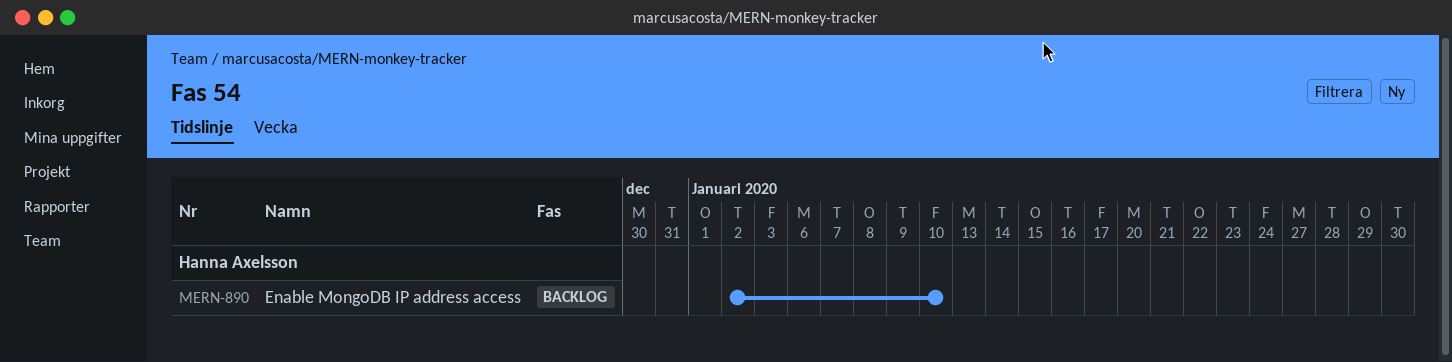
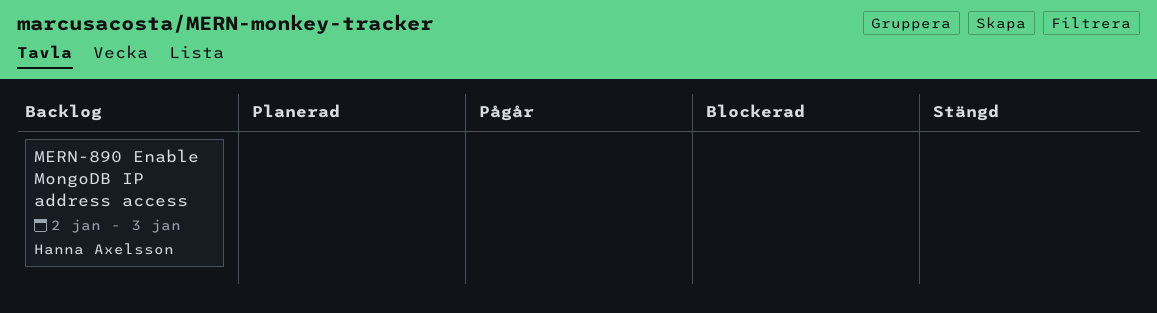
MERN-890, due: Jan 10 -> Jan 3

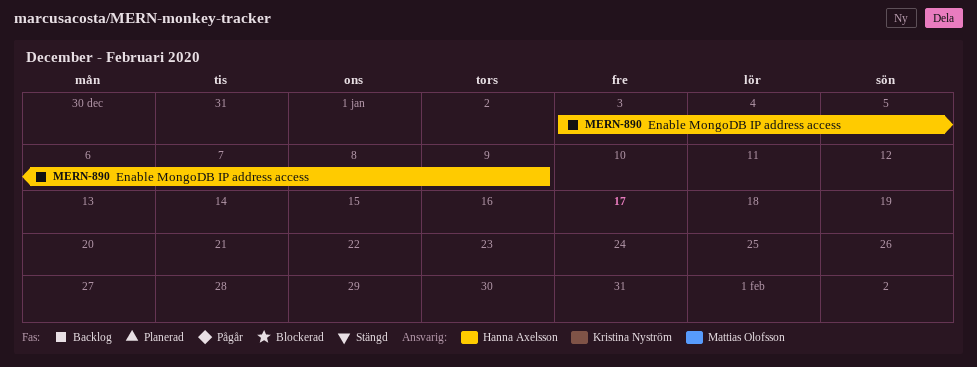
MERN-890, start: Jan 2 -> Jan 3
MERN-890, due: Jan 3 -> Jan 9

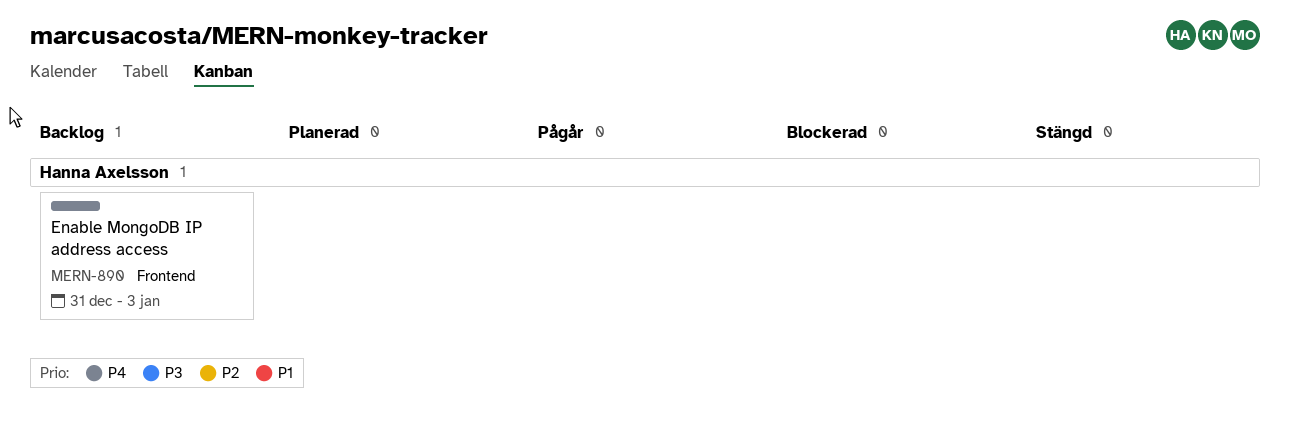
MERN-890, start: Jan 3 -> Dec 31
MERN-890, due: Jan 9 -> Jan 3

